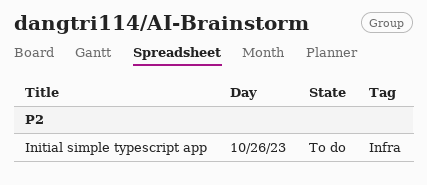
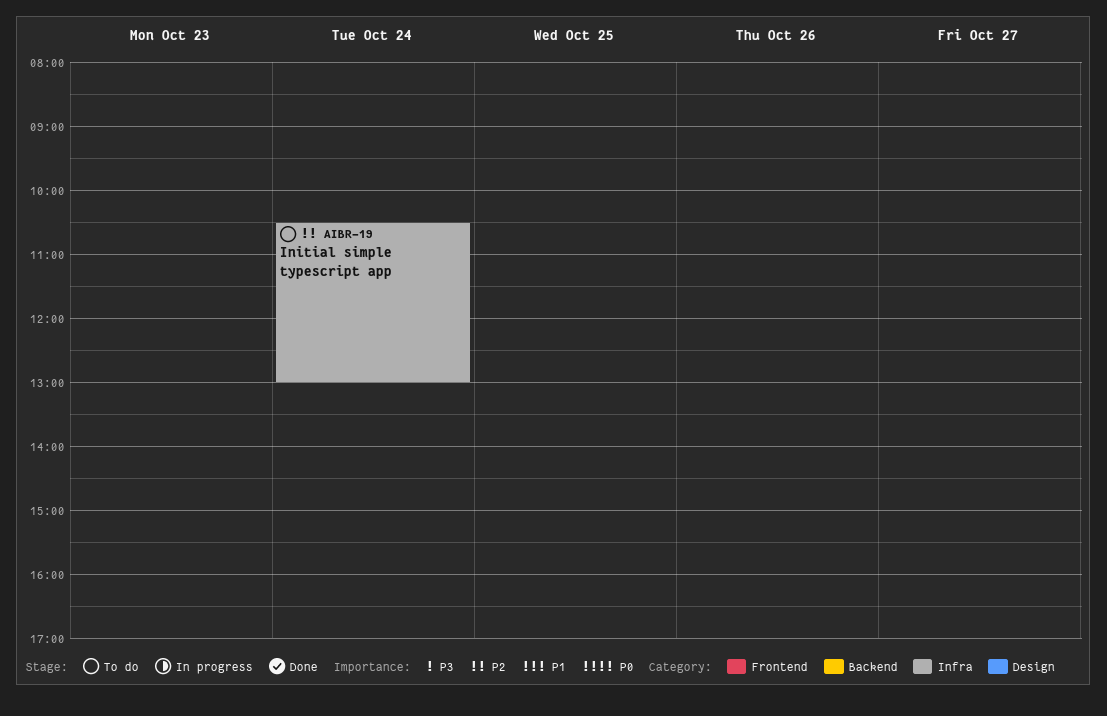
Initial simple typescript app, day: Oct 26 -> Oct 24

